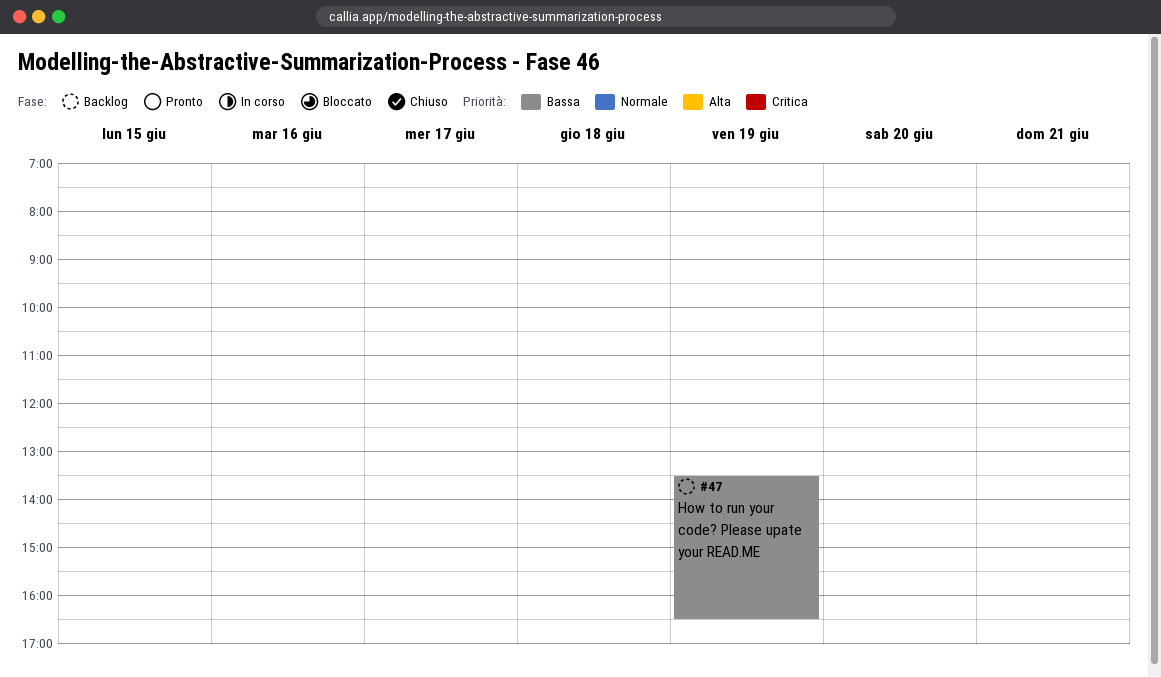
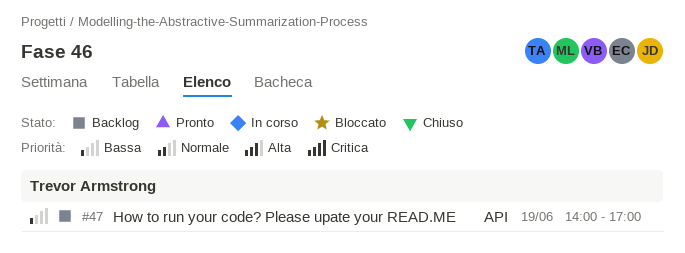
#47, begins: 13:30 -> 14:00
#47, ends: 16:30 -> 17:00

